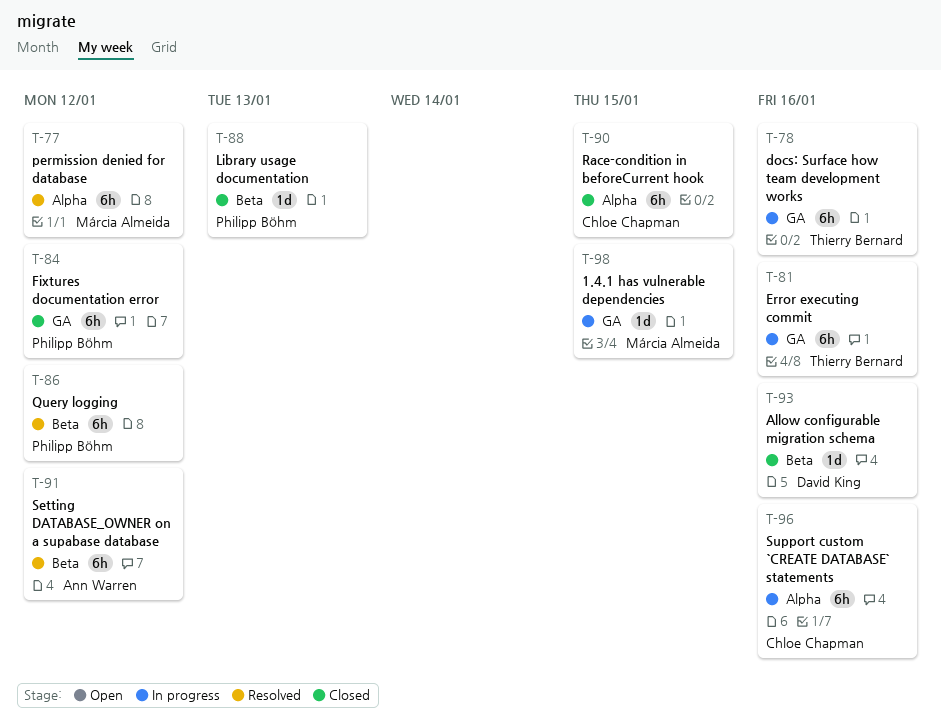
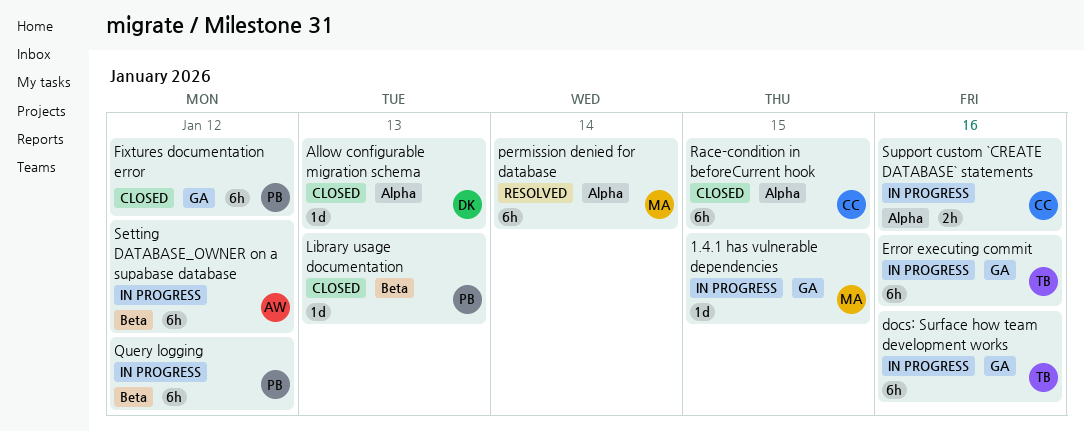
Allow configurable migration schema, label: Beta -> Alpha
Allow configurable migration schema, due: Jan 16 -> Jan 13
permission denied for database, due: Jan 12 -> Jan 14
Query logging, status: Resolved -> In progress
Setting DATABASE_OWNER on a supabase database, status: Resolved -> In progress
Support custom `CREATE DATABASE` statements, estimate: 6h -> 2h

